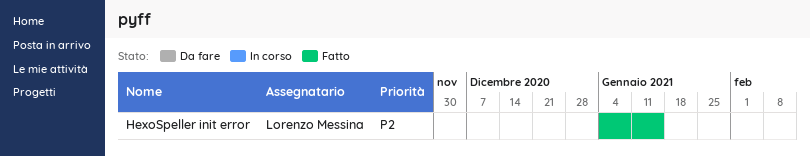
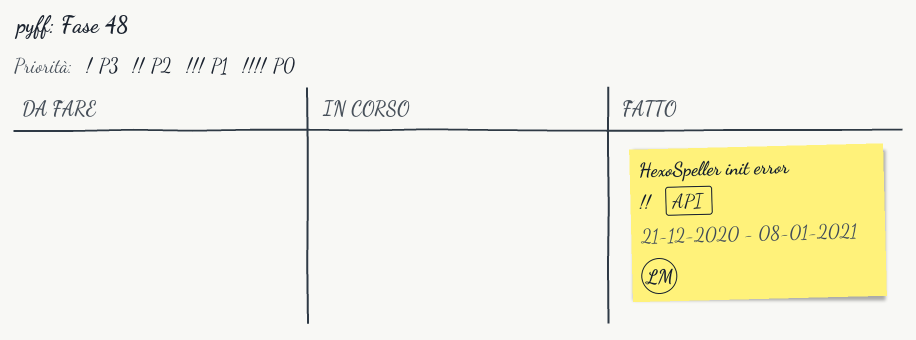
HexoSpeller init error, start: Jan 4 -> Dec 21
HexoSpeller init error, due: Jan 15 -> Jan 8

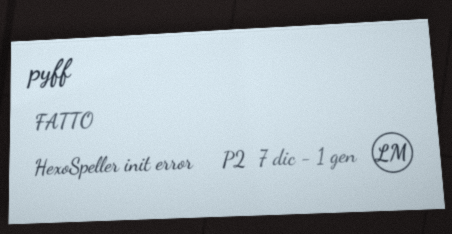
HexoSpeller init error, start: Dec 21 -> Dec 7
HexoSpeller init error, due: Jan 8 -> Jan 1

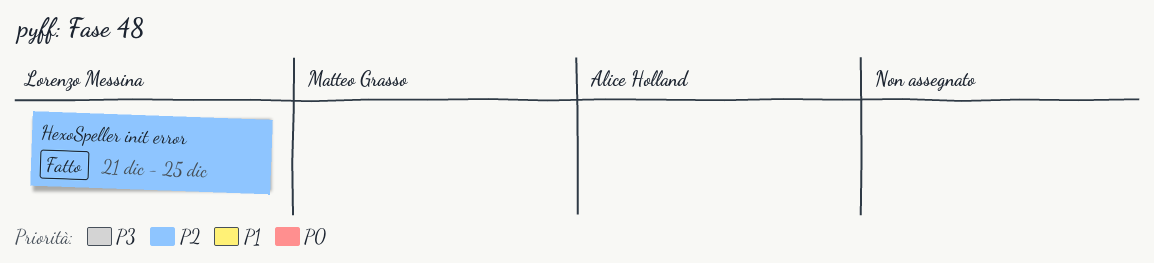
HexoSpeller init error, start: Dec 7 -> Dec 21
HexoSpeller init error, due: Jan 1 -> Dec 25

